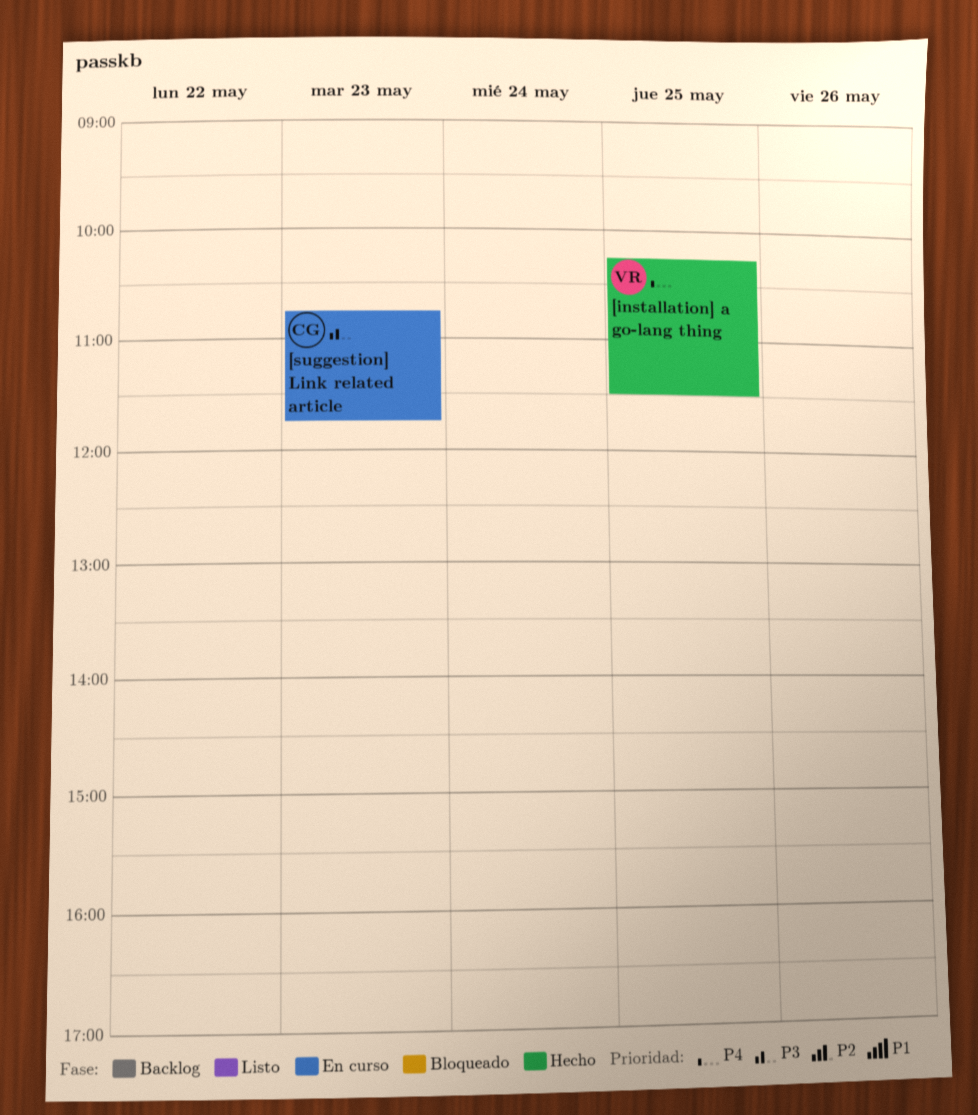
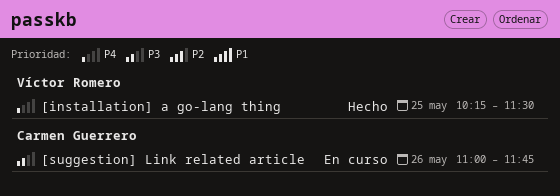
[suggestion] Link related article, day: May 23 -> May 26
[suggestion] Link related article, begins: 10:45 -> 11:00

